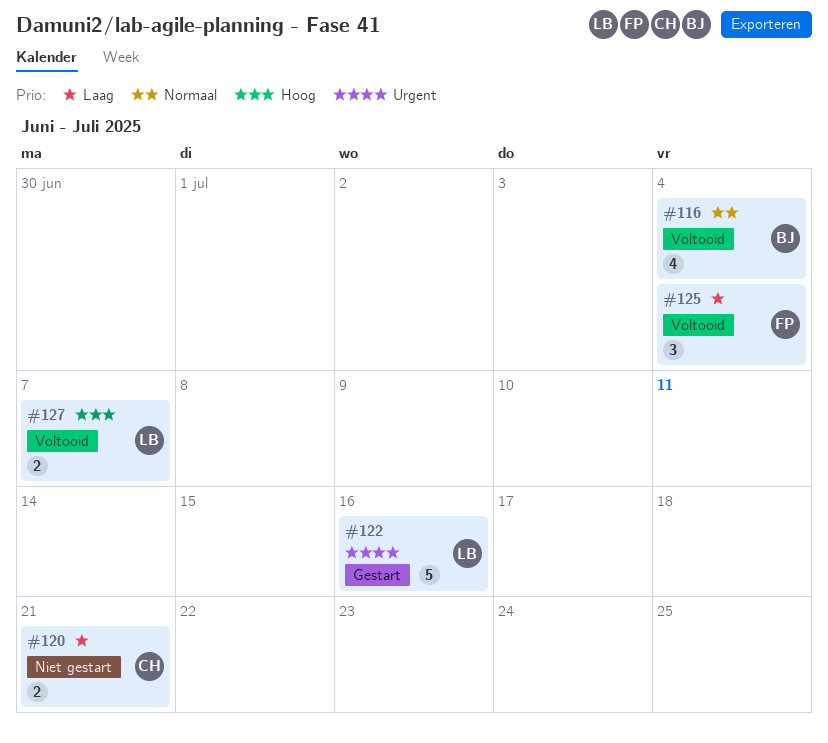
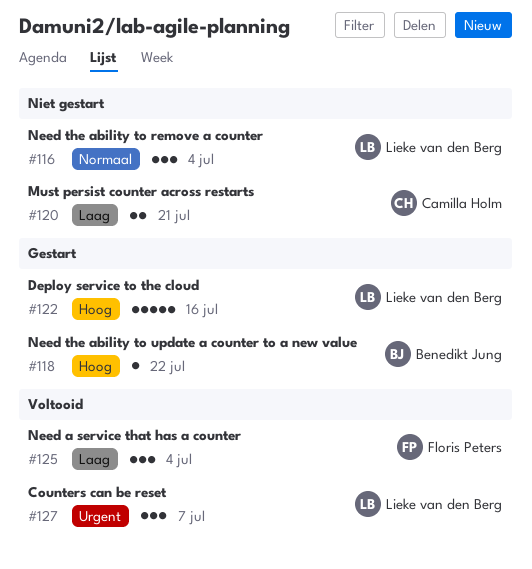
#116, status: Voltooid -> Niet gestart
#116, owner: Benedikt Jung -> Lieke van den Berg
#116, estimate: 4 -> 3
#118: none -> present
#122, priority: Urgent -> Hoog
#127, priority: Hoog -> Urgent
#127, estimate: 2 -> 3

